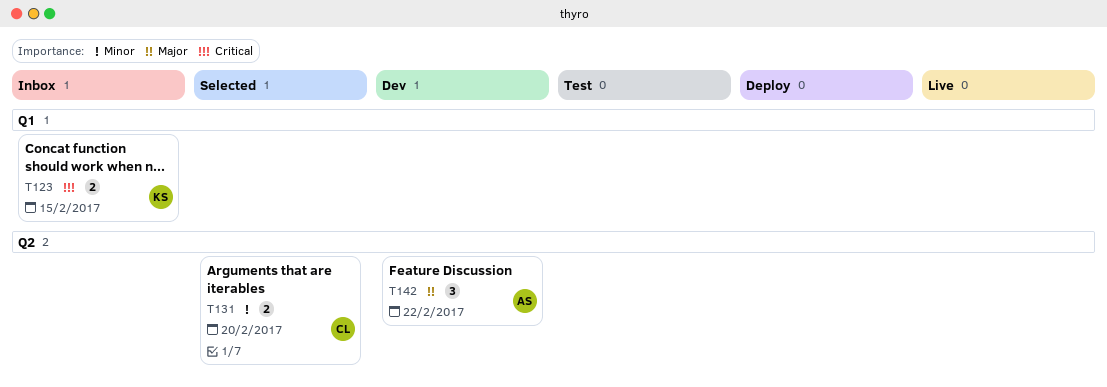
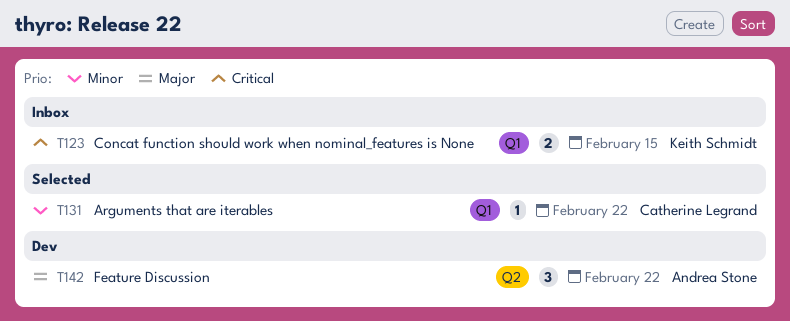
T131, label: Q2 -> Q1
T131, estimate: 2 -> 1
T131, due: Feb 20 -> Feb 22

